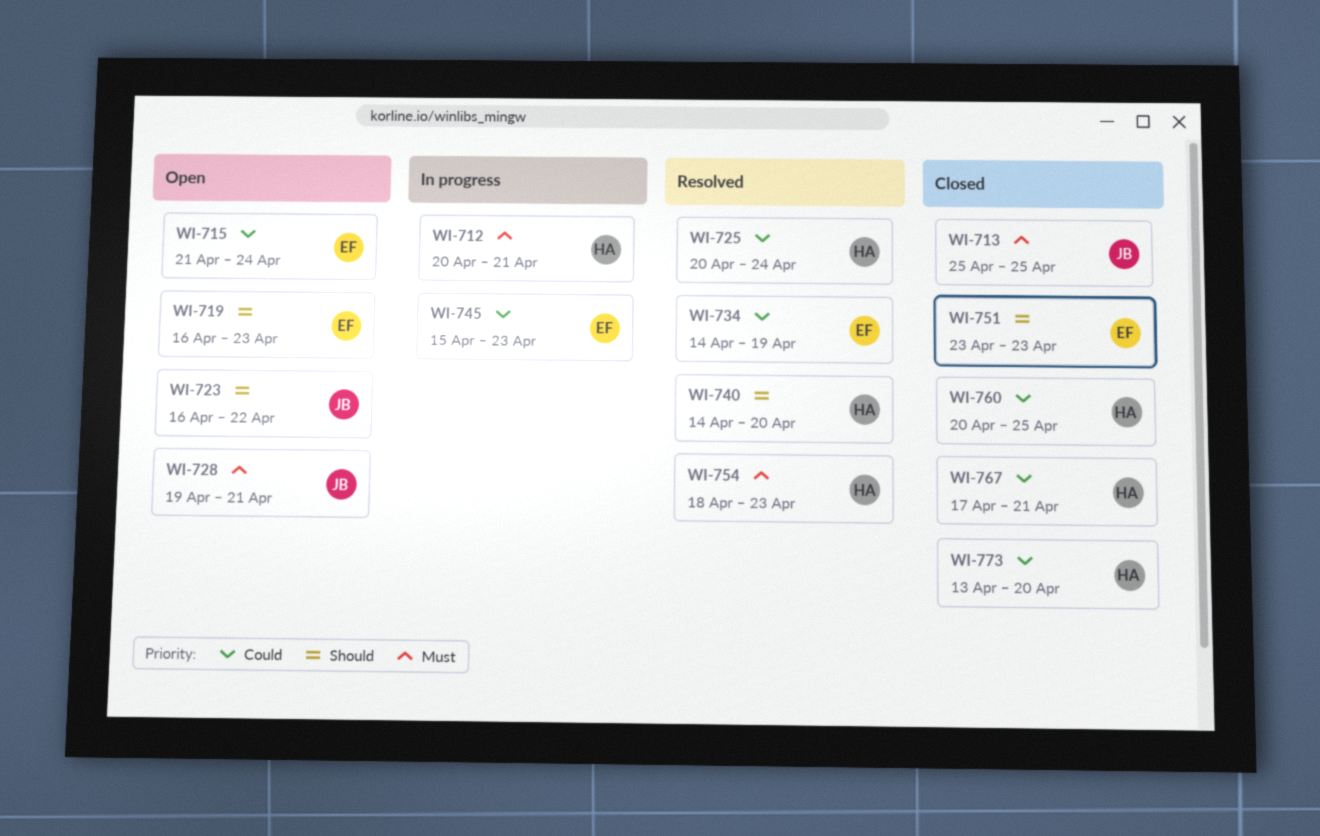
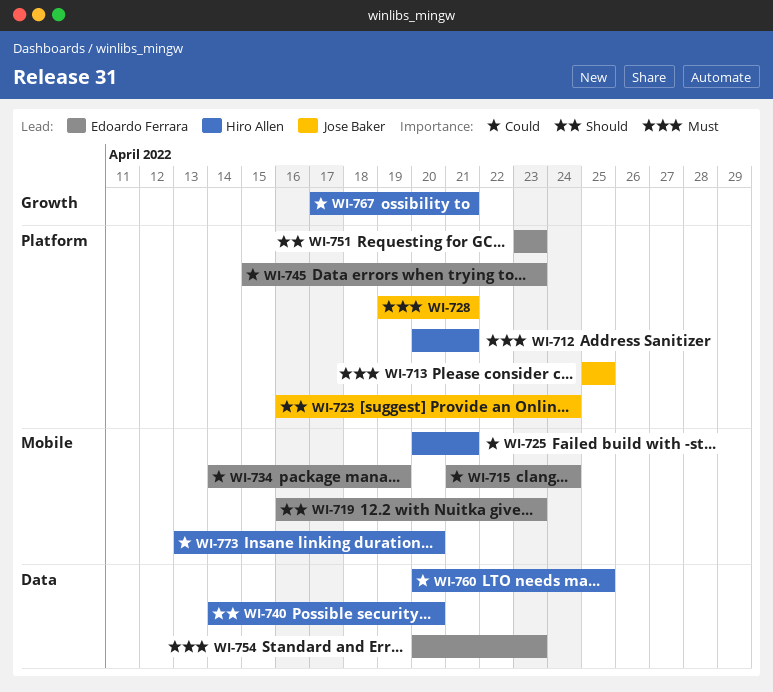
WI-723, due: Apr 22 -> Apr 24
WI-725, due: Apr 24 -> Apr 21
WI-754, owner: Hiro Allen -> Edoardo Ferrara
WI-754, start: Apr 18 -> Apr 20

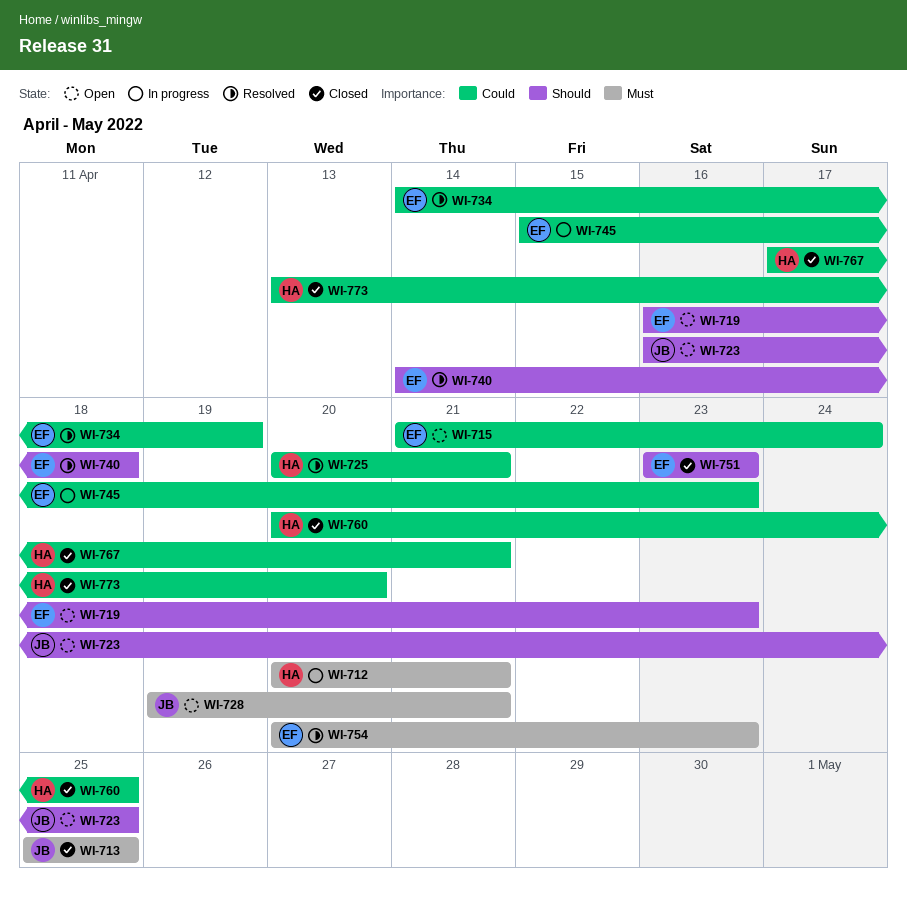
WI-723, due: Apr 24 -> Apr 25
WI-740, owner: Hiro Allen -> Edoardo Ferrara
WI-740, due: Apr 20 -> Apr 18

